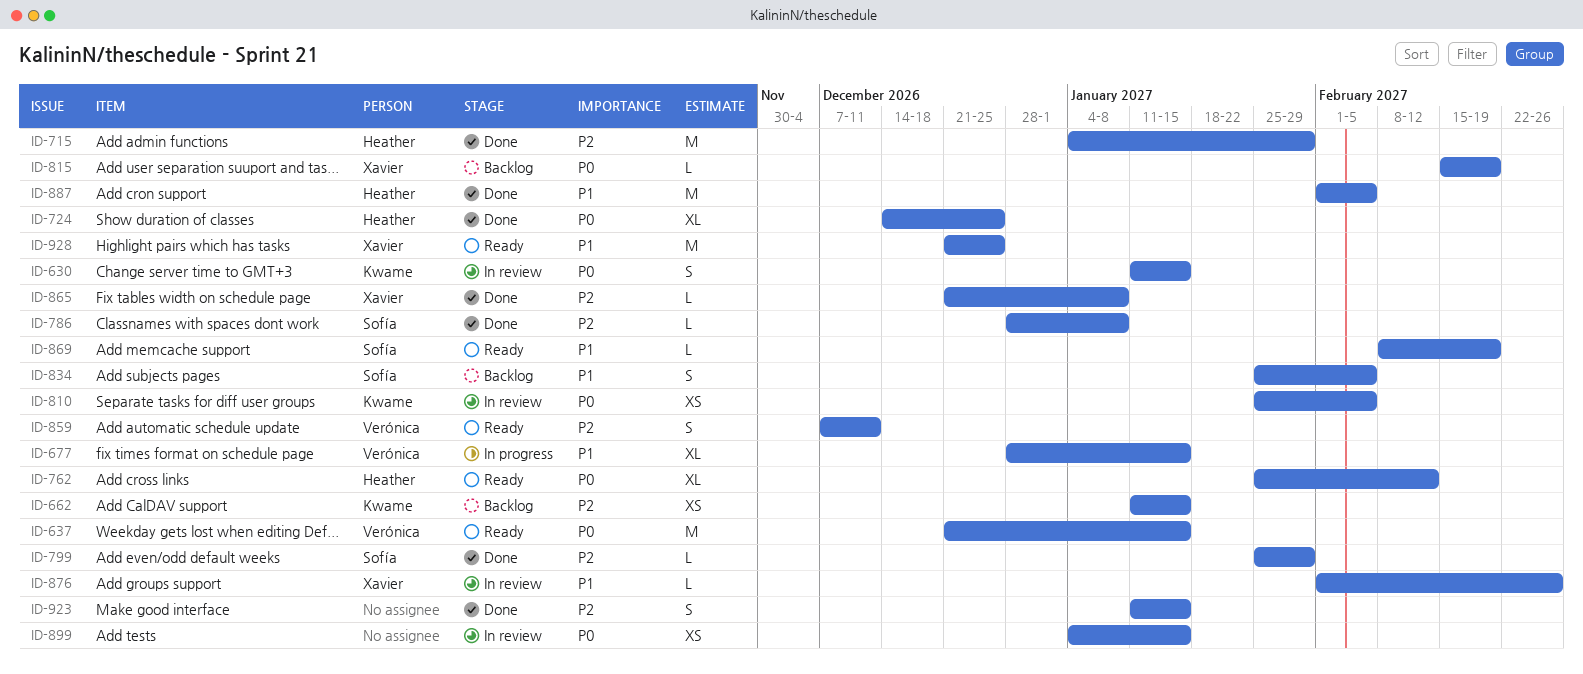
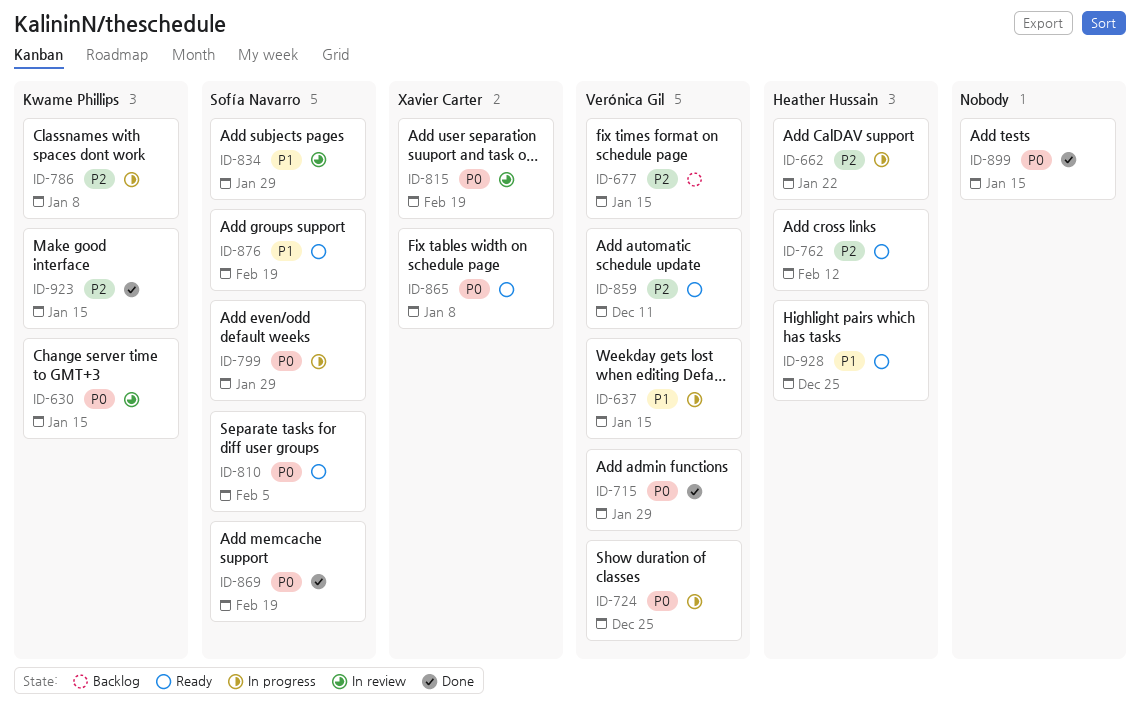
ID-637, status: Ready -> In progress
ID-637, priority: P0 -> P1
ID-662, status: Backlog -> In progress
ID-662, owner: Kwame Phillips -> Heather Hussain
ID-662, due: Jan 15 -> Jan 22
ID-677, status: In progress -> Backlog
ID-677, priority: P1 -> P2
ID-715, owner: Heather Hussain -> Verónica Gil
ID-715, priority: P2 -> P0
ID-724, status: Done -> In progress
ID-724, owner: Heather Hussain -> Verónica Gil
ID-762, priority: P0 -> P2
ID-786, status: Done -> In progress
ID-786, owner: Sofía Navarro -> Kwame Phillips
ID-799, status: Done -> In progress
ID-799, priority: P2 -> P0
ID-810, status: In review -> Ready
ID-810, owner: Kwame Phillips -> Sofía Navarro
ID-815, status: Backlog -> In review
ID-834, status: Backlog -> In review
ID-834, due: Feb 5 -> Jan 29
ID-865, status: Done -> Ready
ID-865, priority: P2 -> P0
ID-869, status: Ready -> Done
ID-869, priority: P1 -> P0
ID-876, status: In review -> Ready
ID-876, owner: Xavier Carter -> Sofía Navarro
ID-876, due: Feb 26 -> Feb 19
ID-887: present -> none
ID-899, status: In review -> Done
ID-923, owner: none -> Kwame Phillips
ID-928, owner: Xavier Carter -> Heather Hussain

